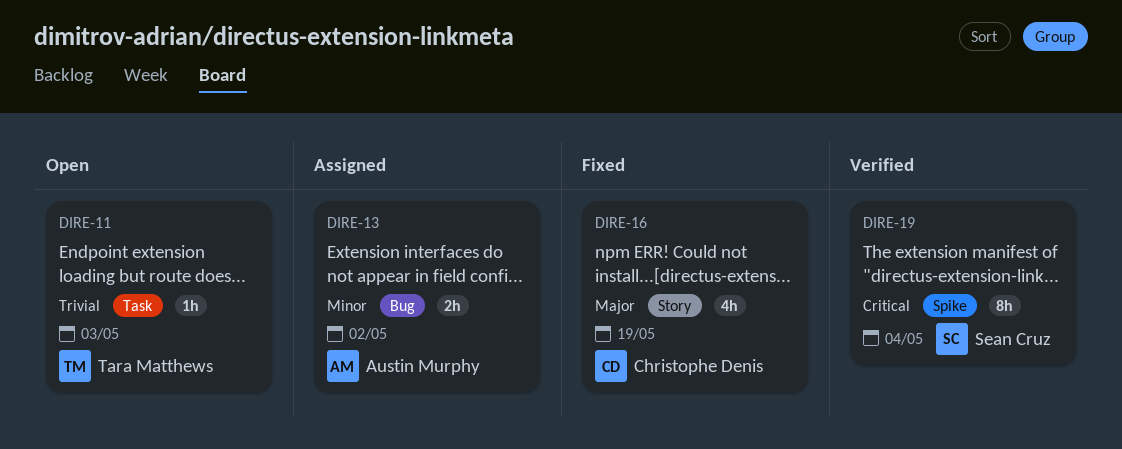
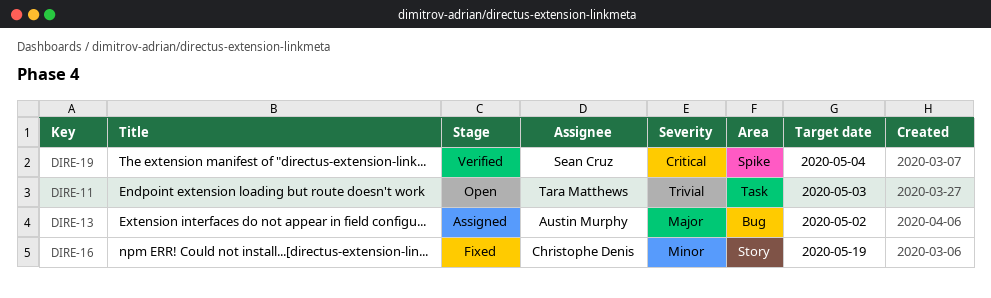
DIRE-13, priority: Minor -> Major
DIRE-16, priority: Major -> Minor

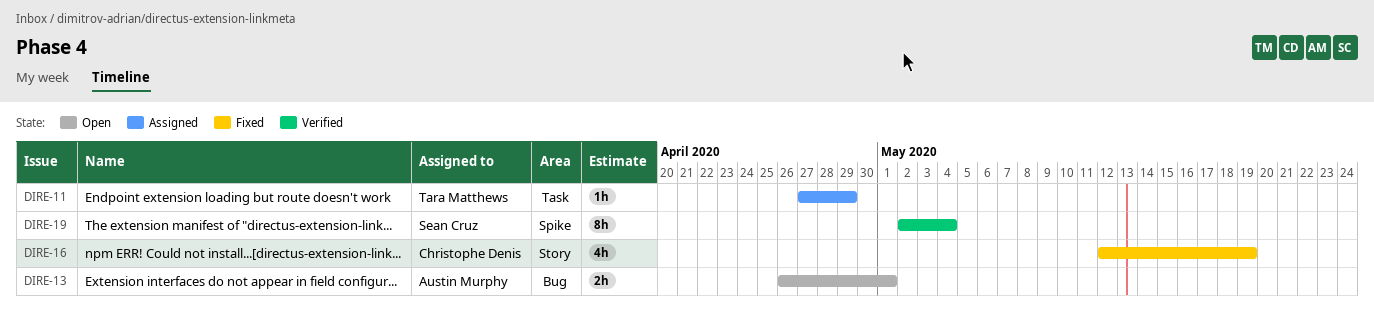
DIRE-11, status: Open -> Assigned
DIRE-11, due: May 3 -> Apr 29
DIRE-13, status: Assigned -> Open
DIRE-13, due: May 2 -> May 1

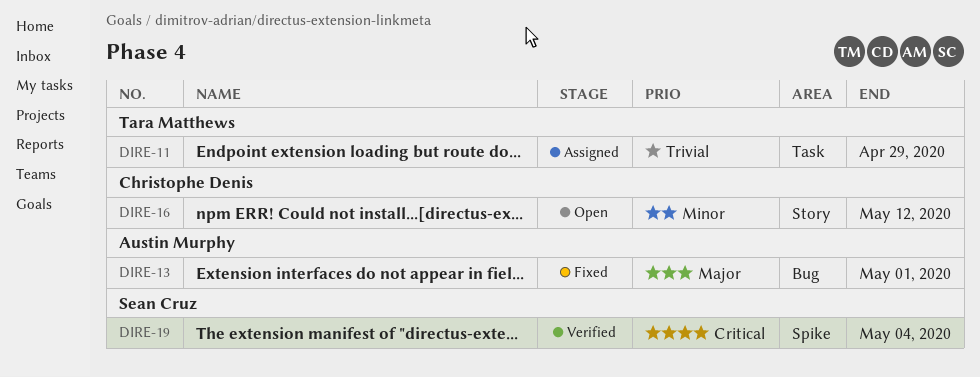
DIRE-13, status: Open -> Fixed
DIRE-16, status: Fixed -> Open
DIRE-16, due: May 19 -> May 12

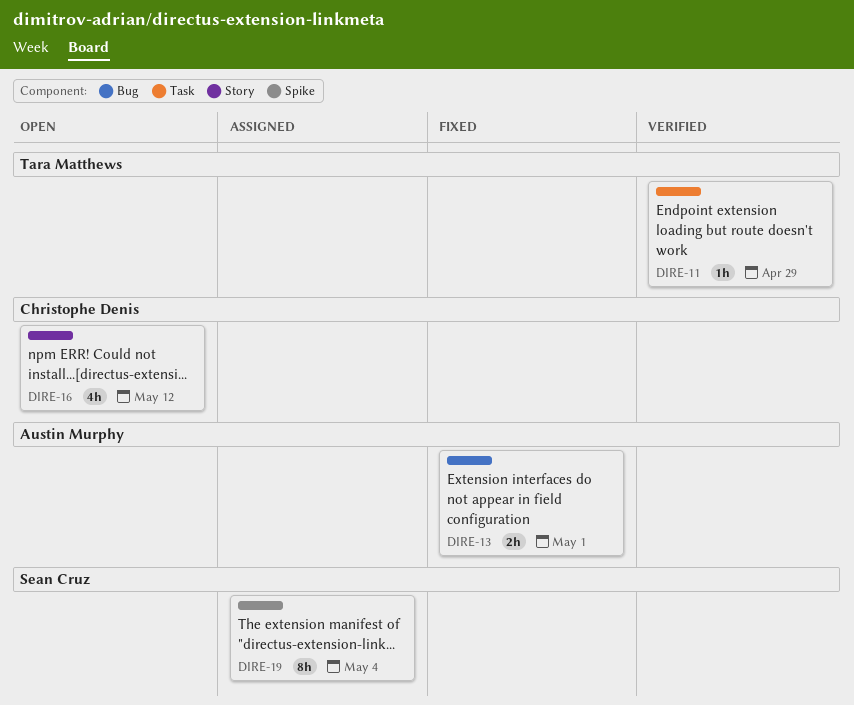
DIRE-11, status: Assigned -> Verified
DIRE-19, status: Verified -> Assigned

